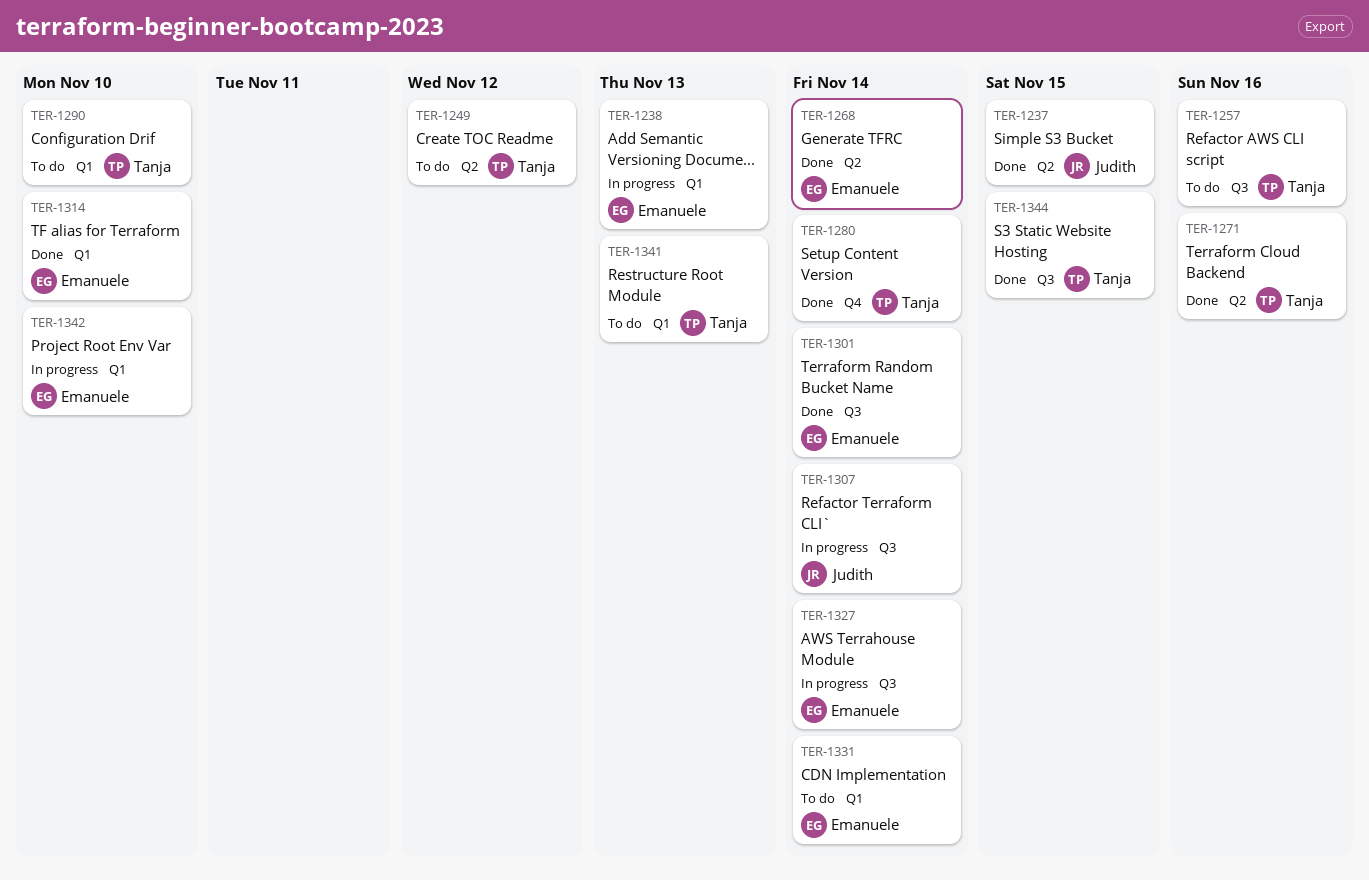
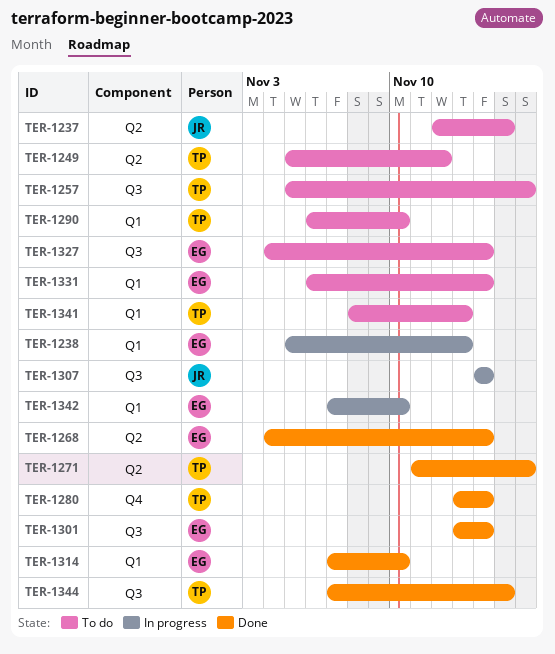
TER-1237, status: Done -> To do
TER-1327, status: In progress -> To do

